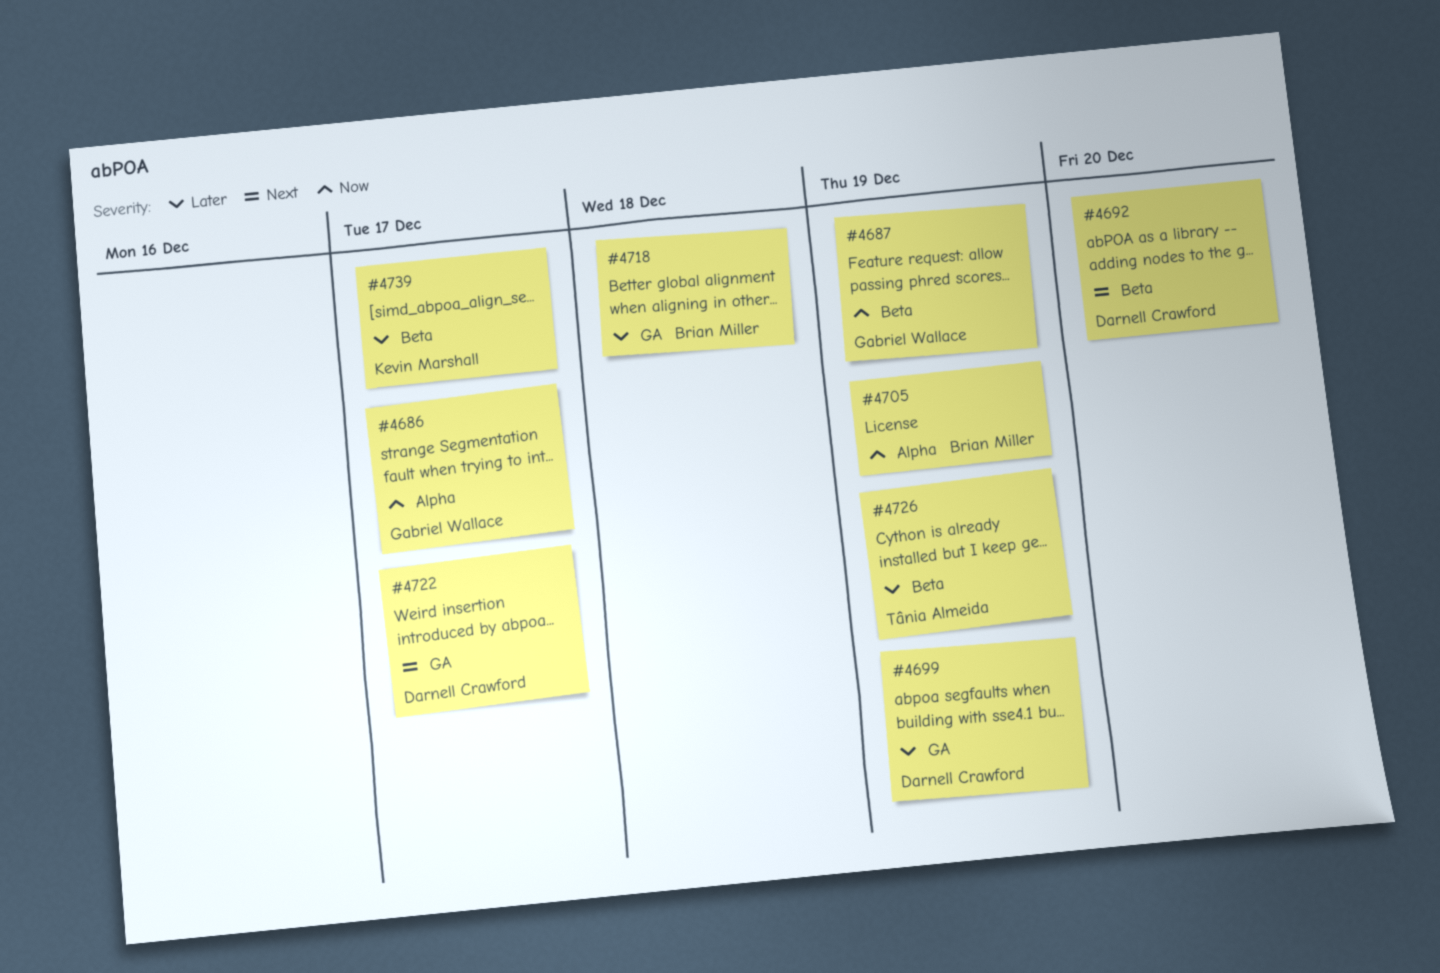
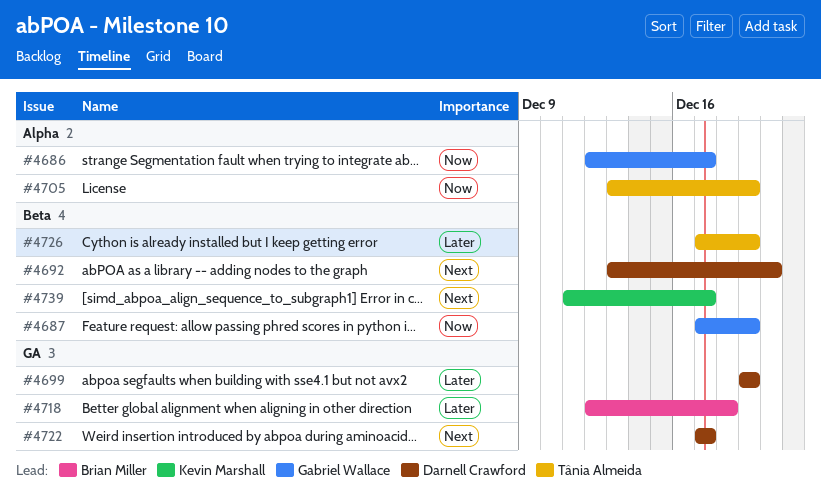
#4705, owner: Brian Miller -> Tânia Almeida
#4739, priority: Later -> Next

